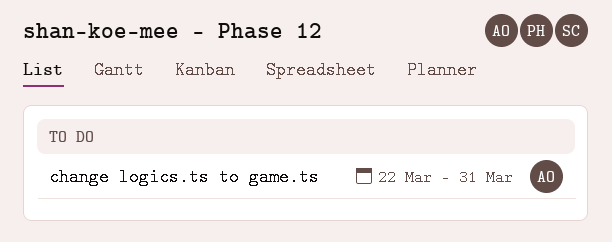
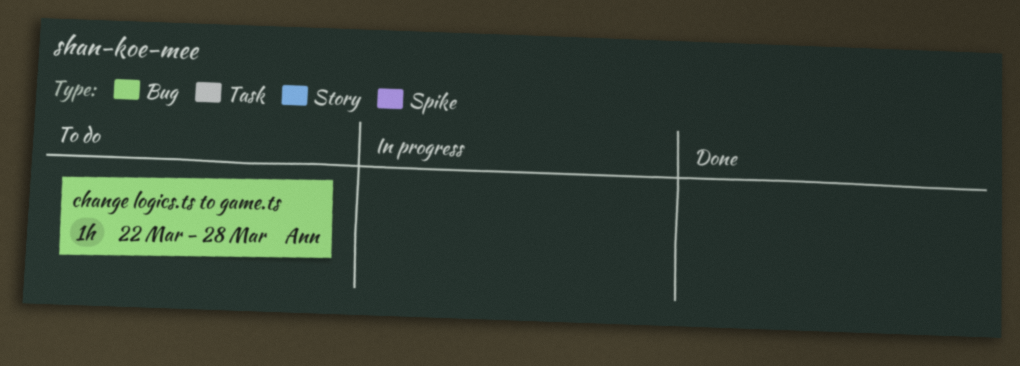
change logics.ts to game.ts, due: Mar 31 -> Mar 28

